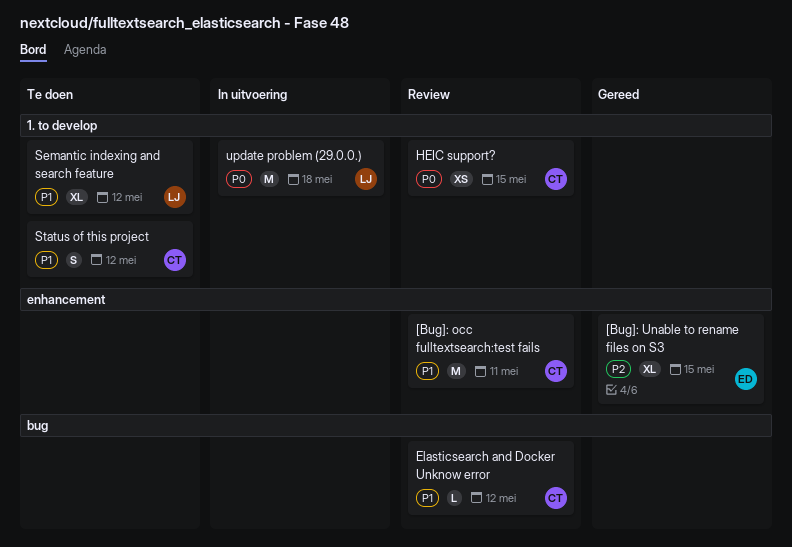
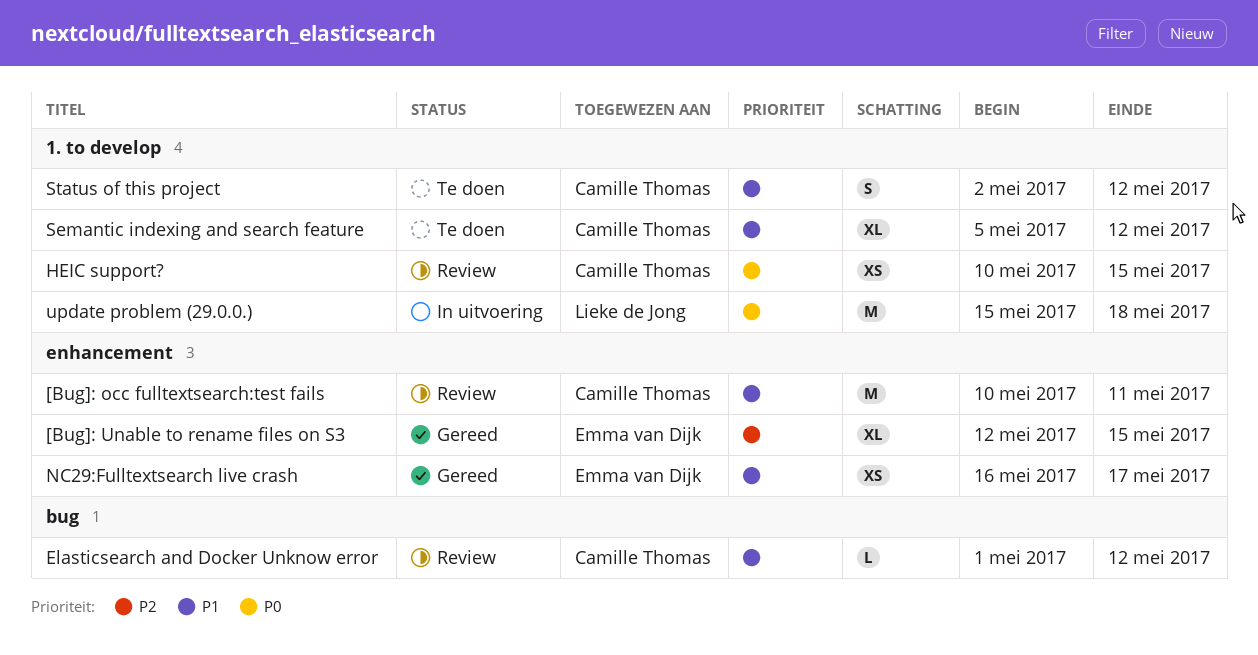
NC29:Fulltextsearch live crash: none -> present
Semantic indexing and search feature, owner: Lieke de Jong -> Camille Thomas

